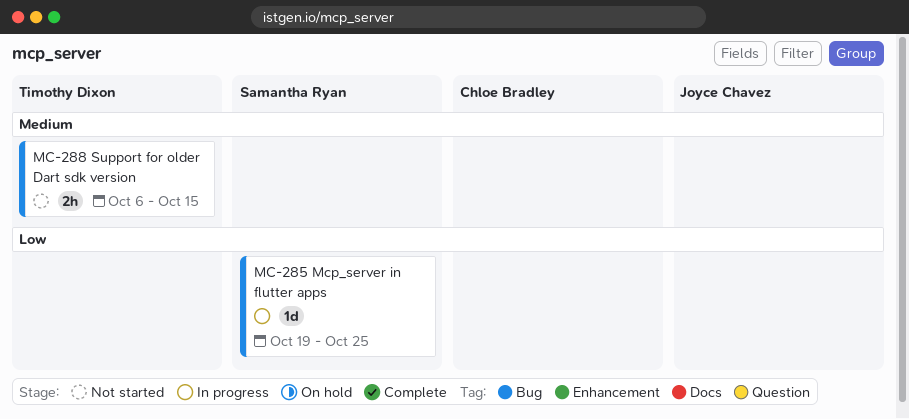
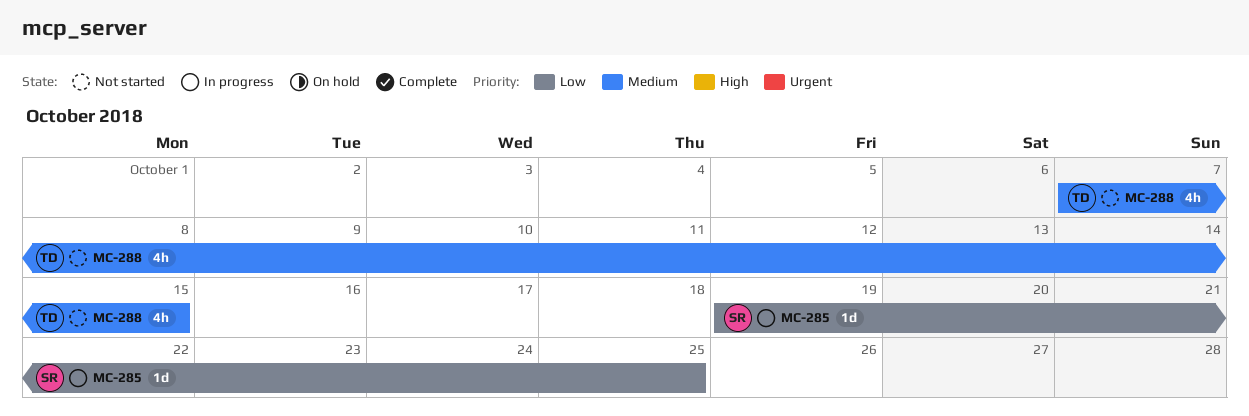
MC-288, estimate: 2h -> 4h
MC-288, start: Oct 6 -> Oct 7

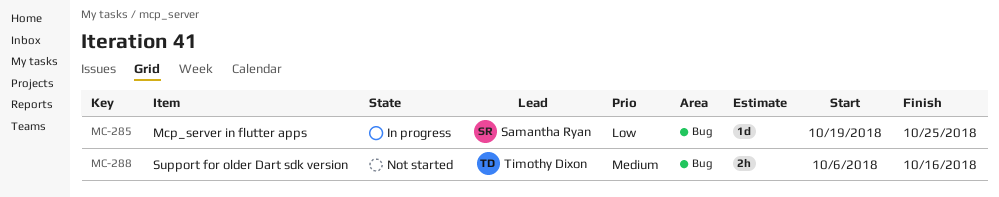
MC-288, estimate: 4h -> 2h
MC-288, start: Oct 7 -> Oct 6
MC-288, due: Oct 15 -> Oct 16

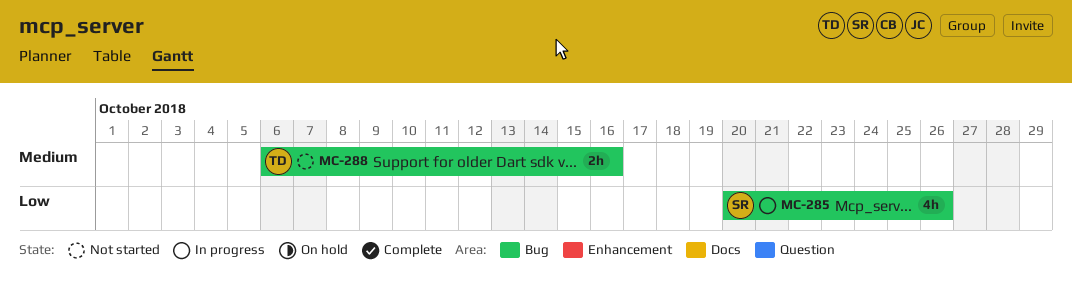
MC-285, estimate: 1d -> 4h
MC-285, start: Oct 19 -> Oct 20
MC-285, due: Oct 25 -> Oct 26

